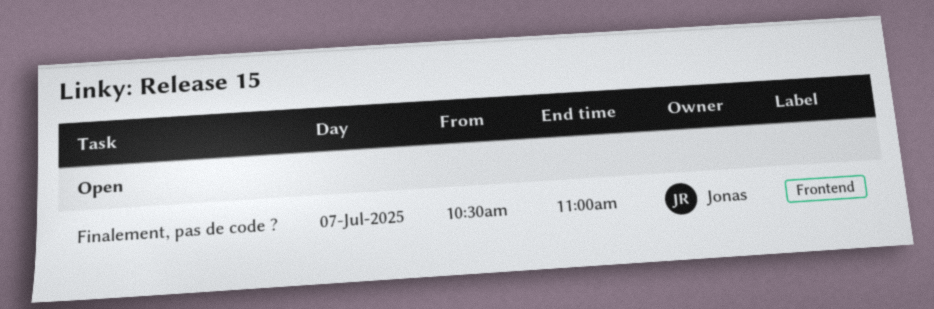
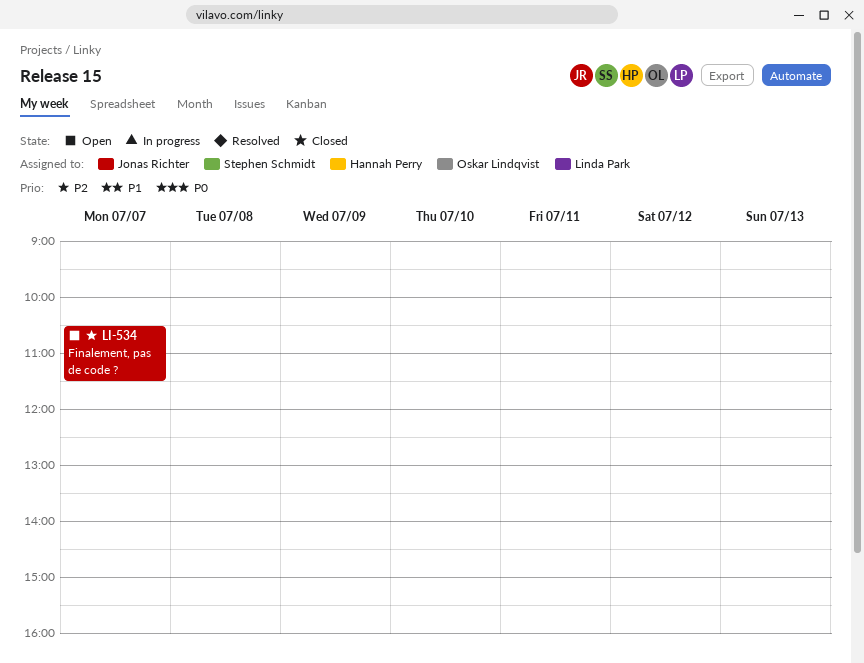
Finalement, pas de code ?, ends: 11:00 -> 11:30

